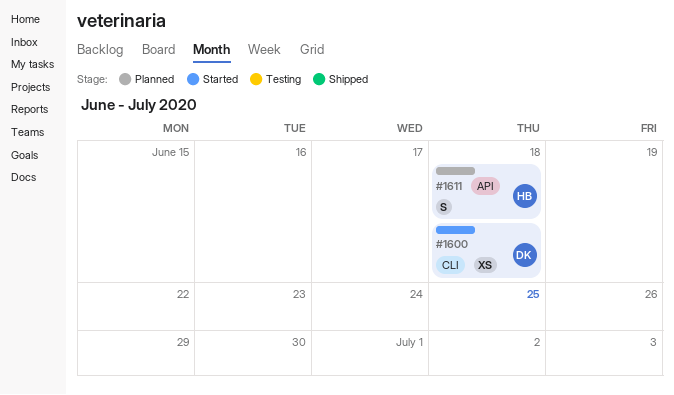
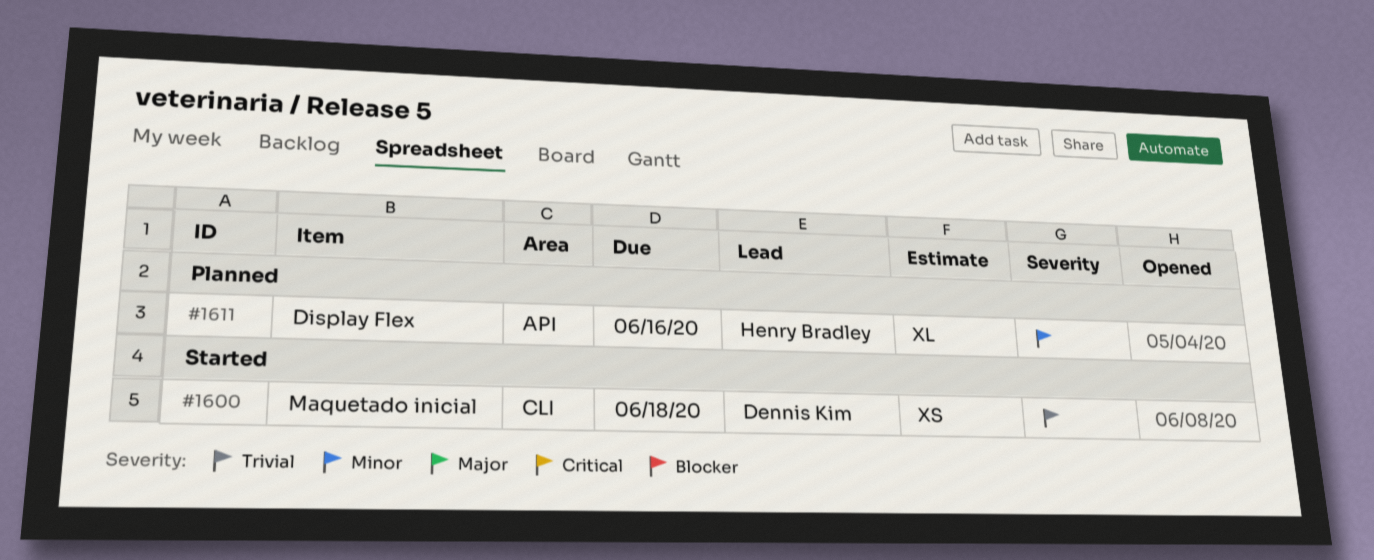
#1611, estimate: S -> XL
#1611, due: Jun 18 -> Jun 16

